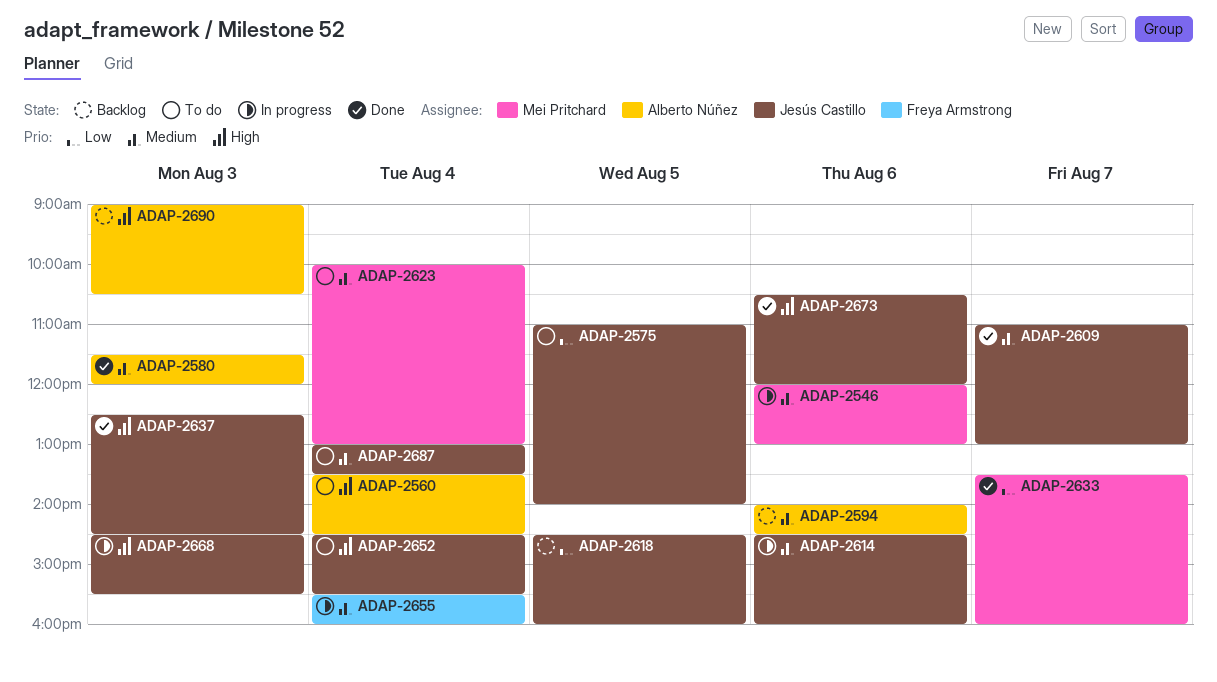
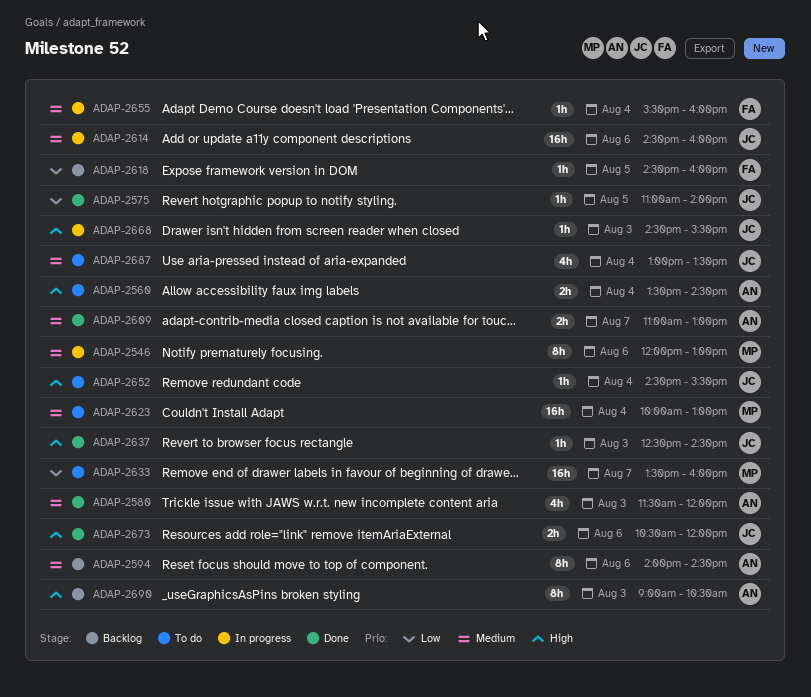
ADAP-2575, status: To do -> Done
ADAP-2609, owner: Jesús Castillo -> Alberto Núñez
ADAP-2618, owner: Jesús Castillo -> Freya Armstrong
ADAP-2633, status: Done -> To do

